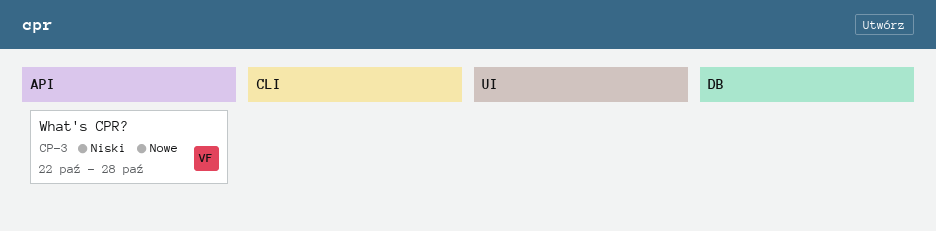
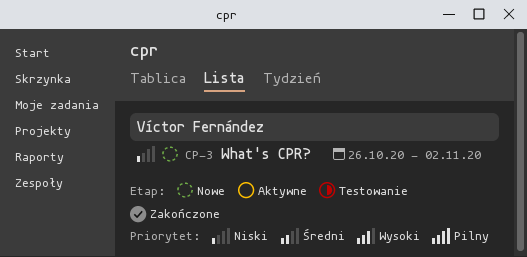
CP-3, start: Oct 22 -> Oct 26
CP-3, due: Oct 28 -> Nov 2

